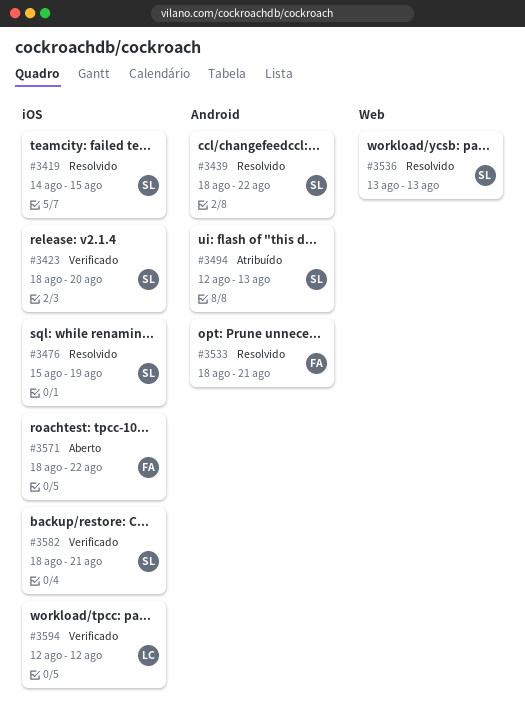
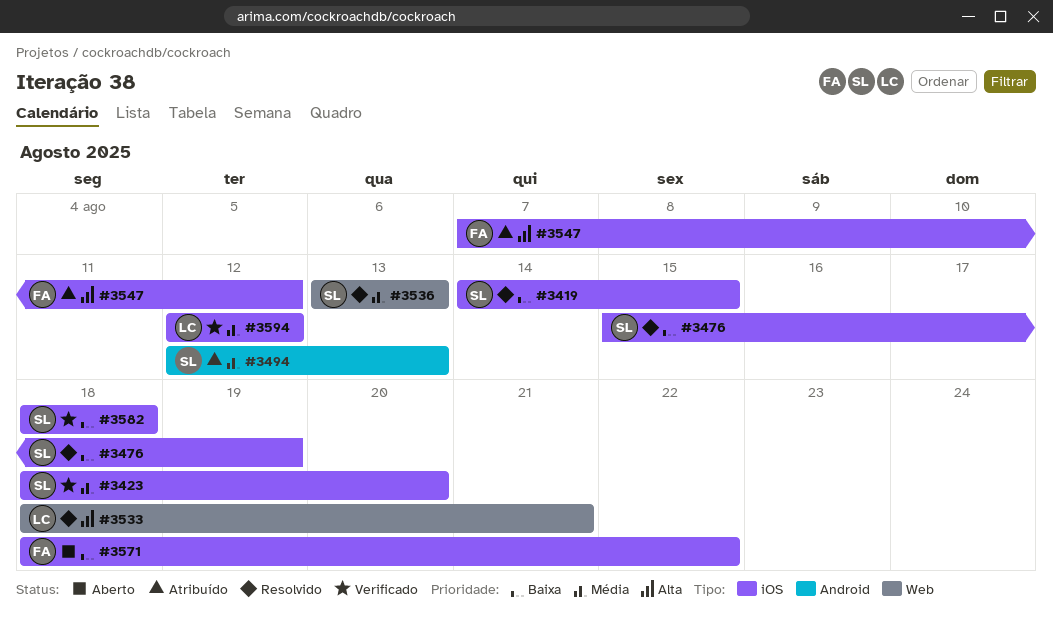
#3439: present -> none
#3533, owner: FA -> LC
#3533, label: Android -> Web
#3547: none -> present
#3582, due: Aug 21 -> Aug 18

